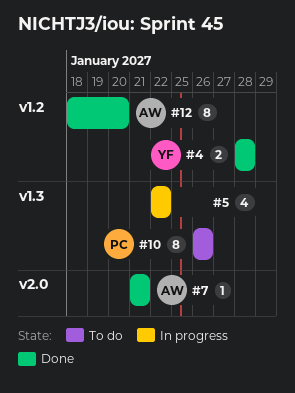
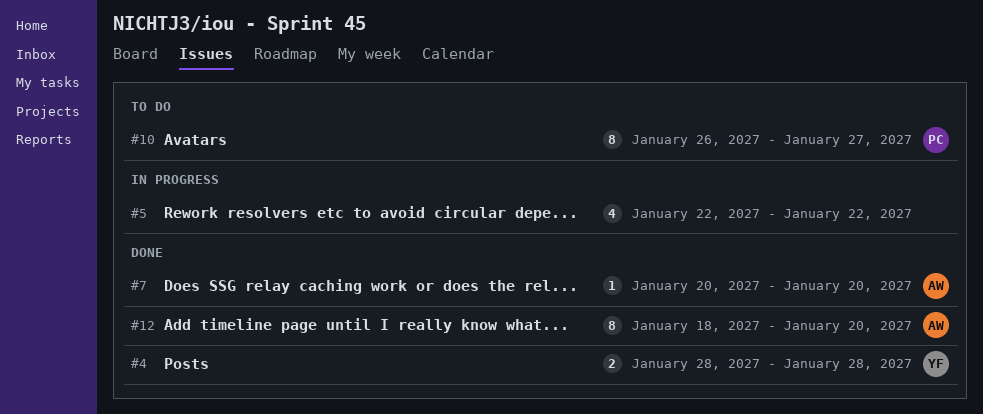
#7, start: Jan 21 -> Jan 20
#7, due: Jan 21 -> Jan 20
#10, due: Jan 26 -> Jan 27

